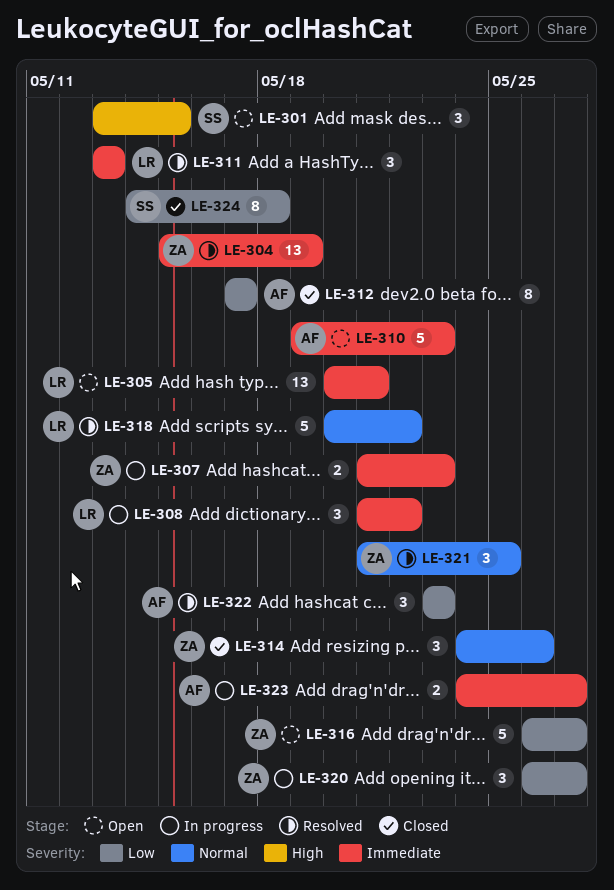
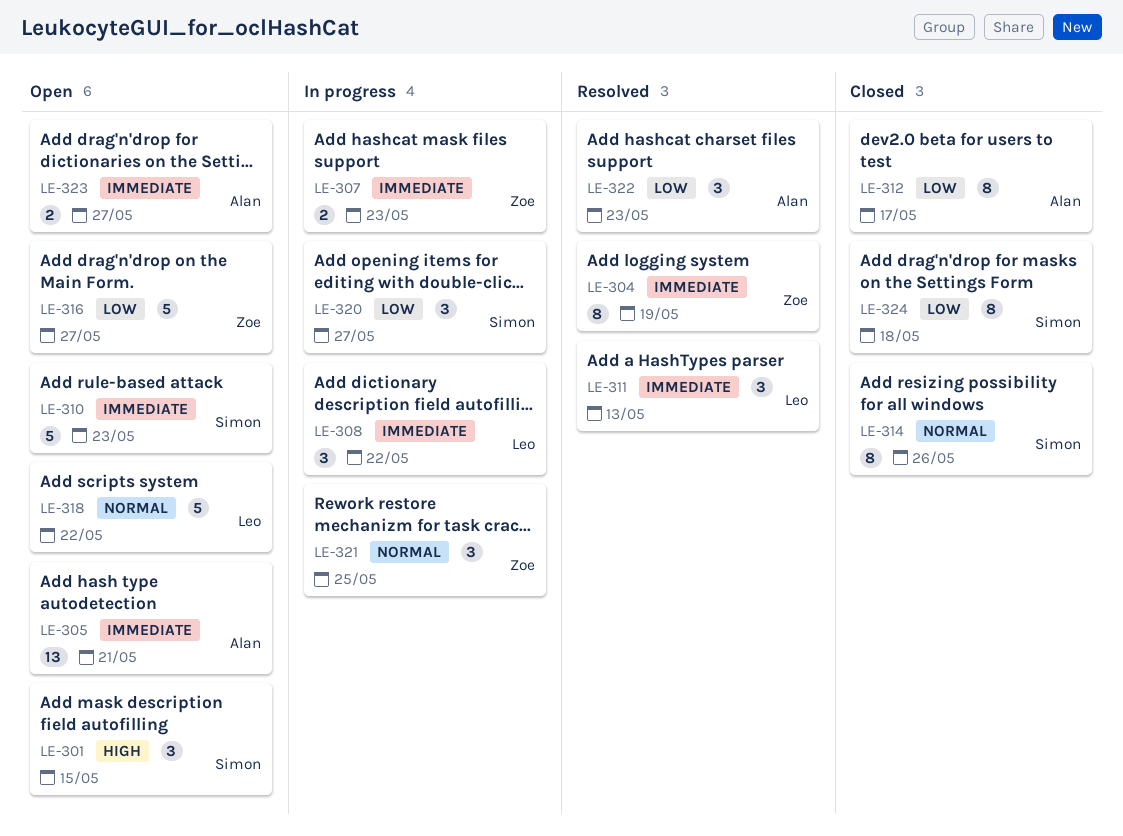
LE-304, estimate: 13 -> 8
LE-305, owner: Leo -> Alan
LE-310, owner: Alan -> Simon
LE-314, owner: Zoe -> Simon
LE-314, estimate: 3 -> 8
LE-318, status: Resolved -> Open
LE-320, owner: Zoe -> Simon
LE-321, status: Resolved -> In progress
LE-323, status: In progress -> Open

